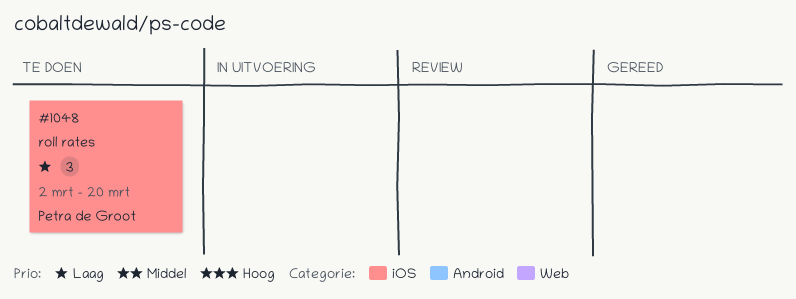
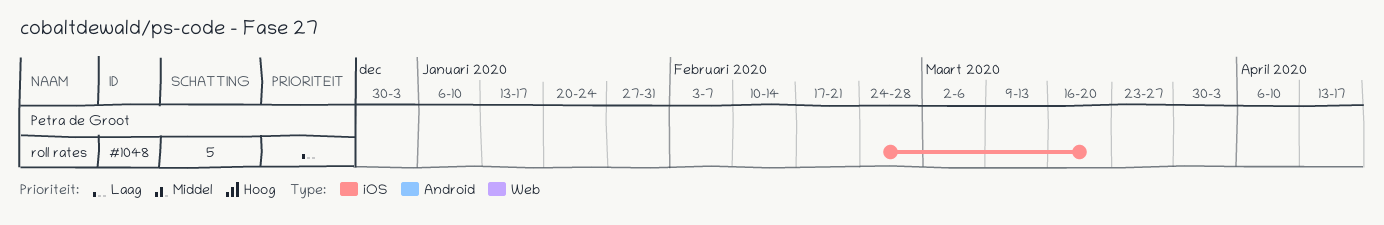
#1048, estimate: 3 -> 5
#1048, start: Mar 2 -> Feb 24

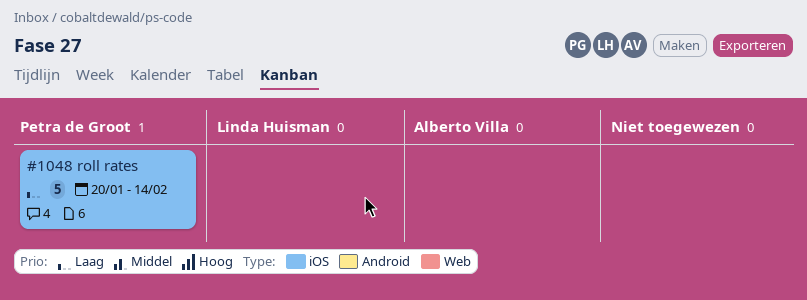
#1048, start: Feb 24 -> Jan 20
#1048, due: Mar 20 -> Feb 14

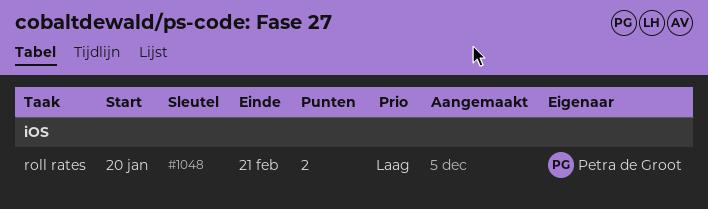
#1048, estimate: 5 -> 2
#1048, due: Feb 14 -> Feb 21

